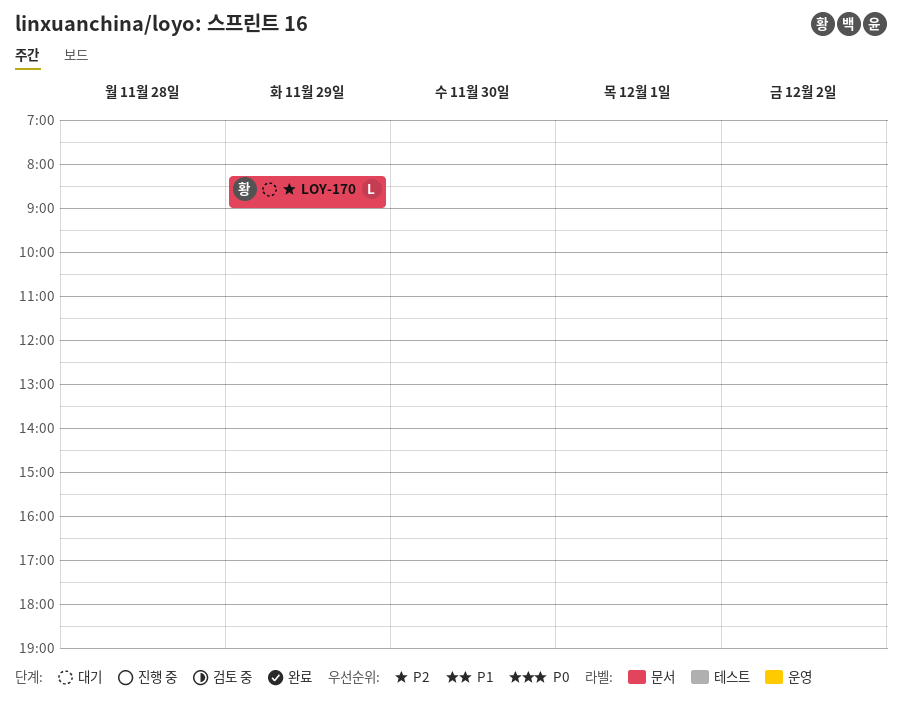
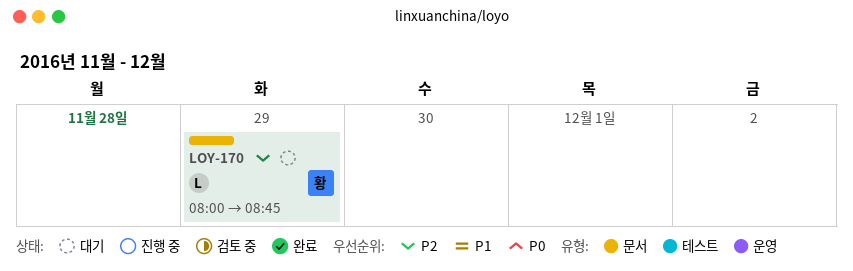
LOY-170, begins: 08:15 -> 08:00
LOY-170, ends: 09:00 -> 08:45

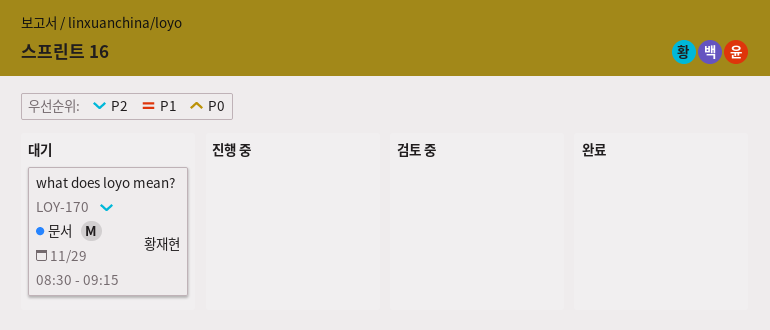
LOY-170, estimate: L -> M
LOY-170, begins: 08:00 -> 08:30
LOY-170, ends: 08:45 -> 09:15

